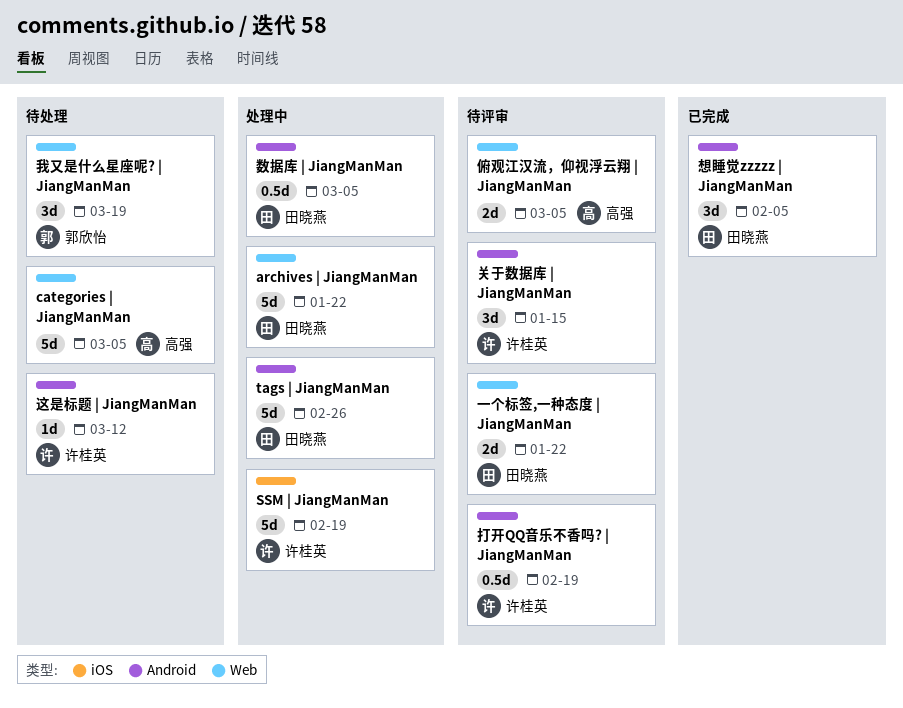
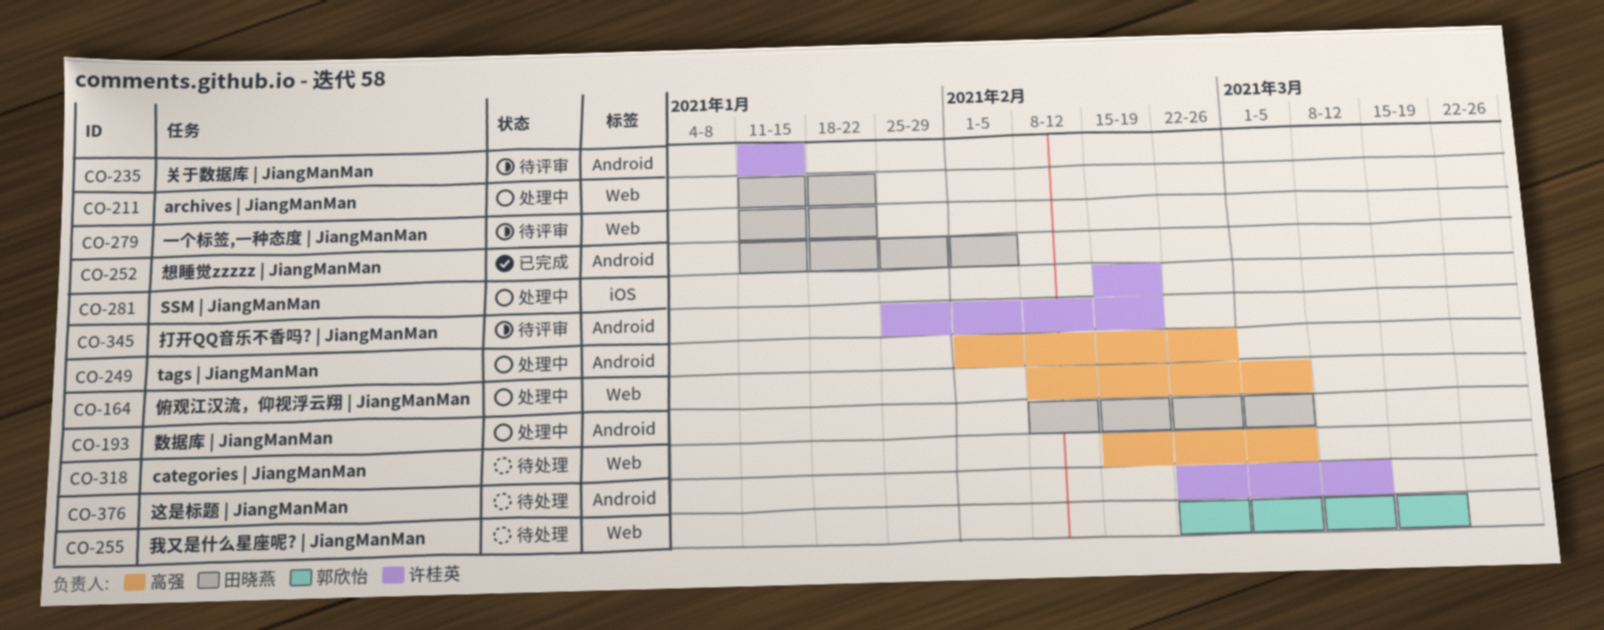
tags | JiangManMan, owner: 田晓燕 -> 高强
俯观江汉流，仰视浮云翔 | JiangManMan, status: 待评审 -> 处理中

